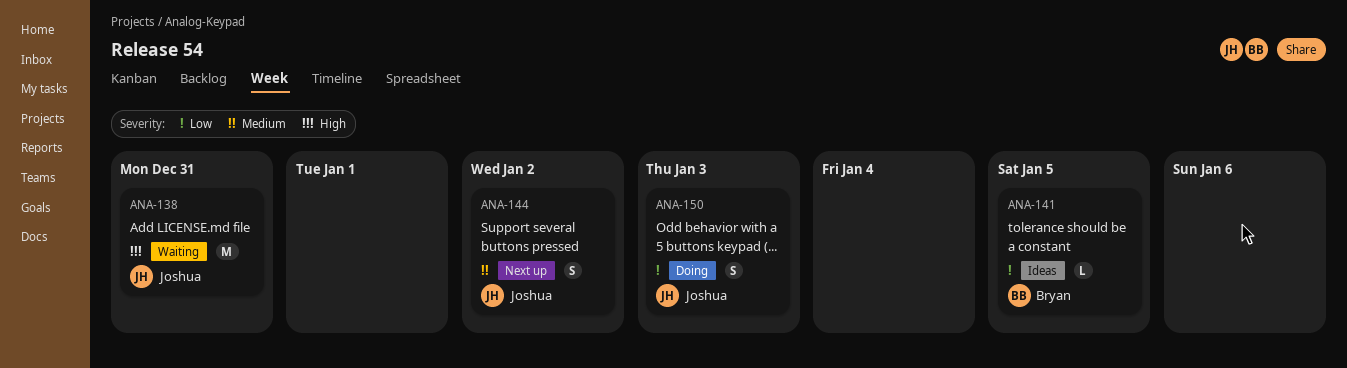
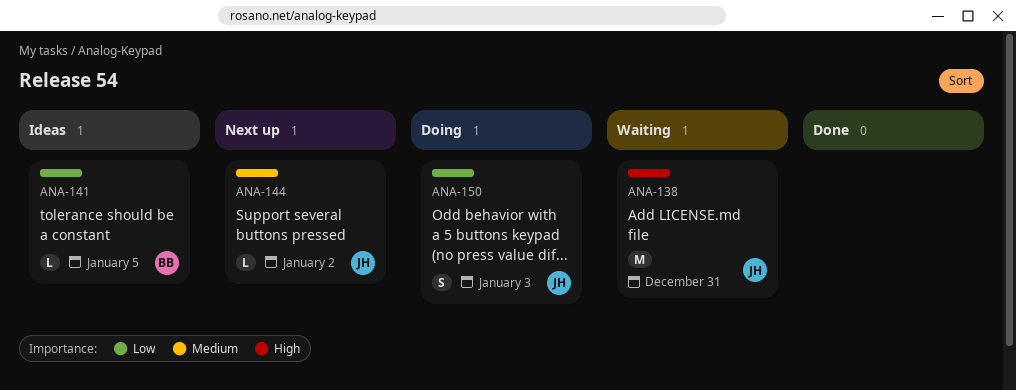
ANA-144, estimate: S -> L

